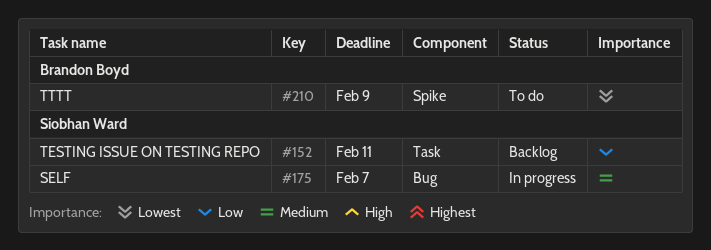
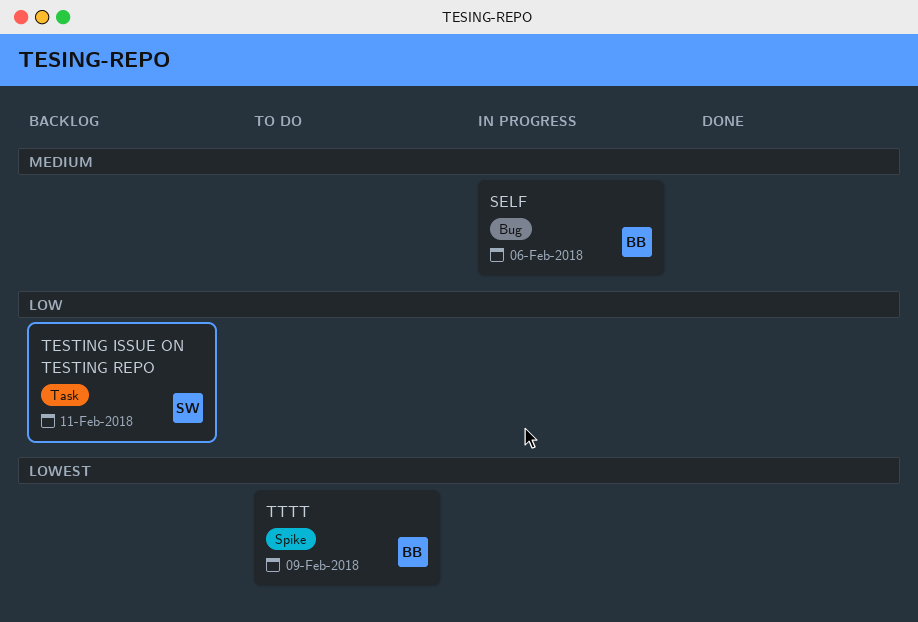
SELF, owner: Siobhan Ward -> Brandon Boyd
SELF, due: Feb 7 -> Feb 6

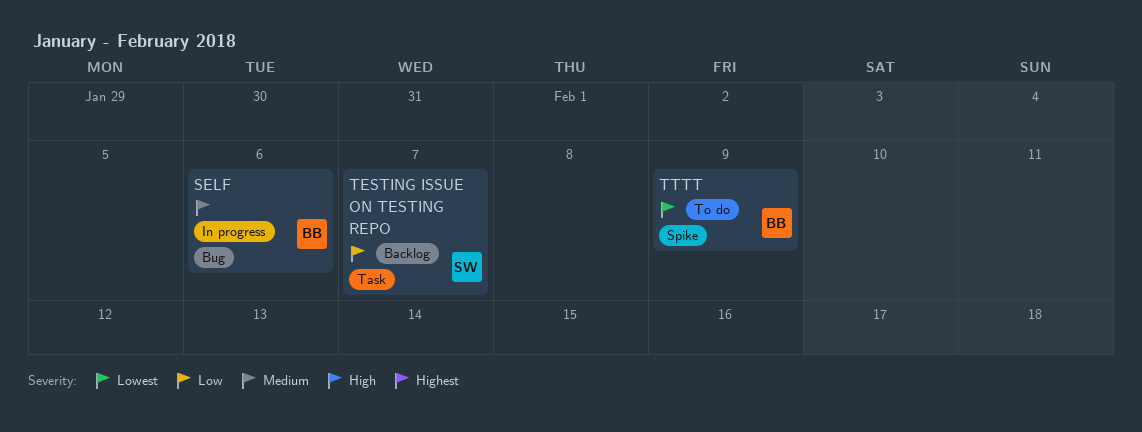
TESTING ISSUE ON TESTING REPO, due: Feb 11 -> Feb 7

